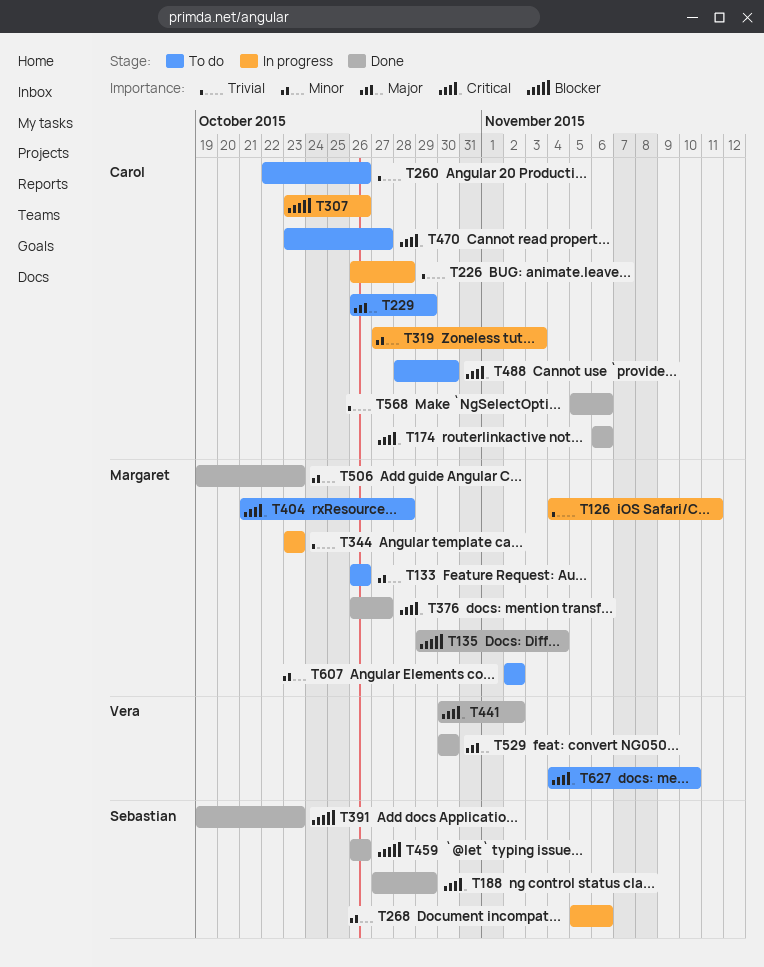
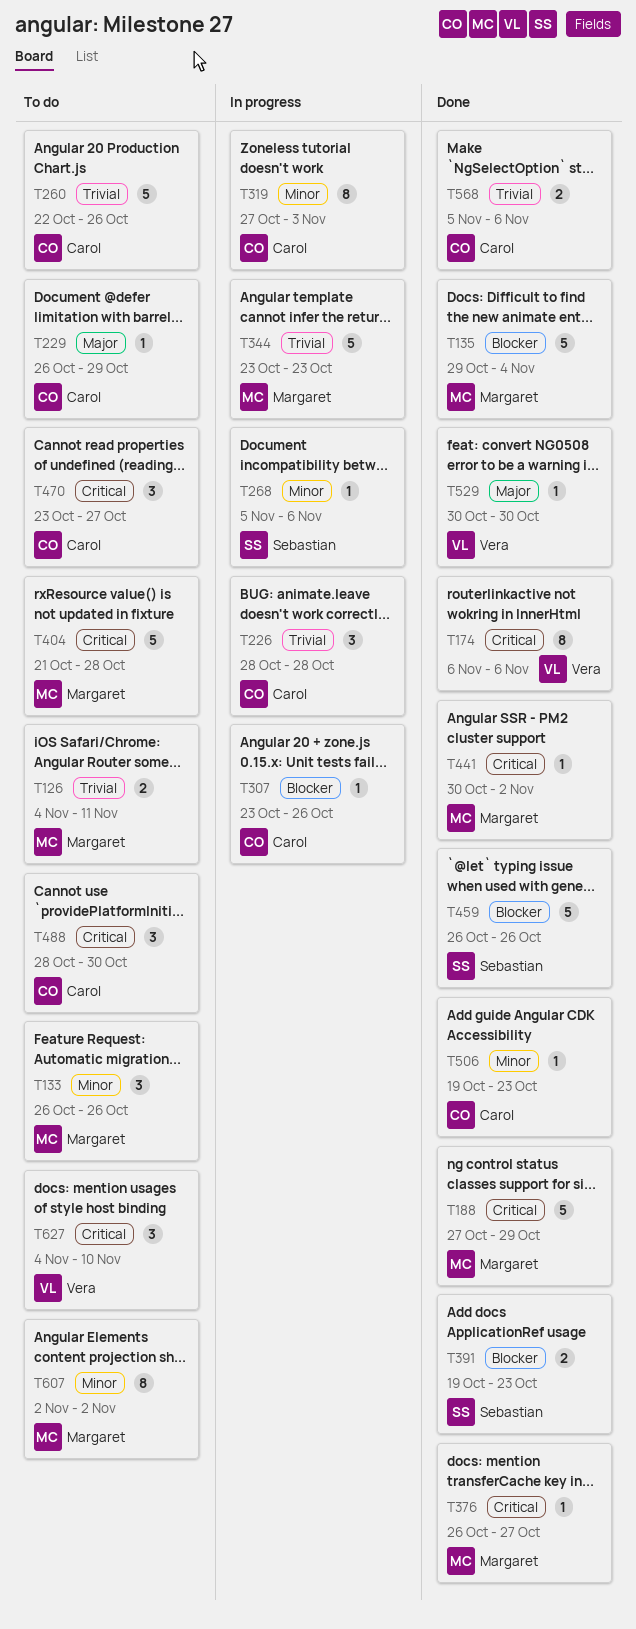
T126, status: In progress -> To do
T174, owner: Carol -> Vera
T188, owner: Sebastian -> Margaret
T226, start: Oct 26 -> Oct 28
T441, owner: Vera -> Margaret
T506, owner: Margaret -> Carol

